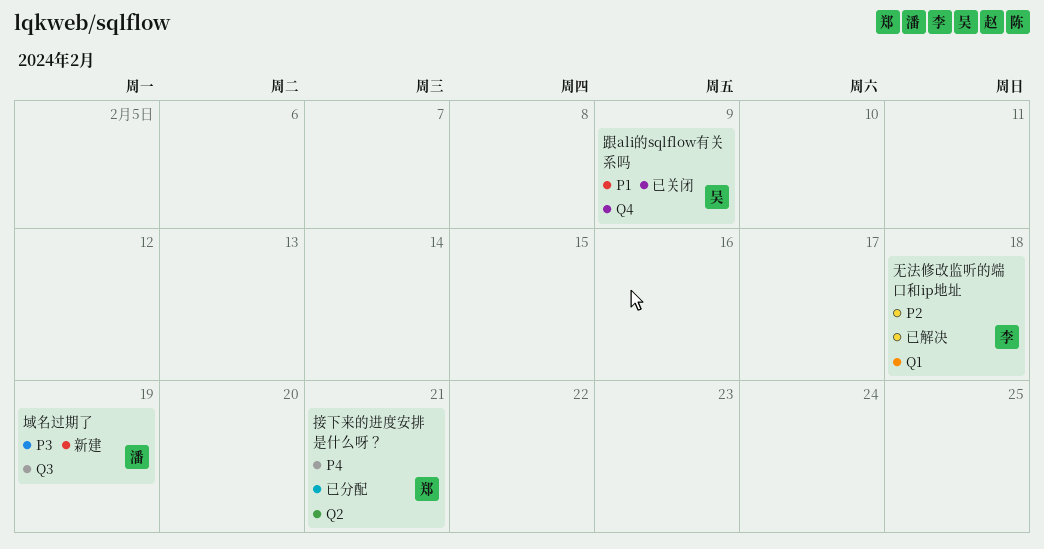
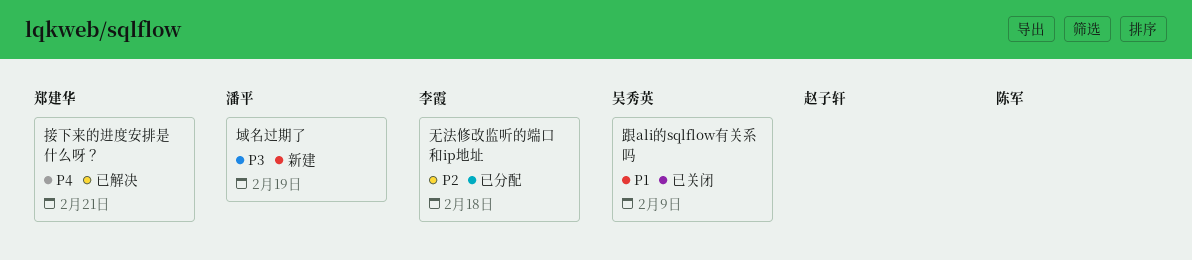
接下来的进度安排是什么呀？, status: 已分配 -> 已解决
无法修改监听的端口和ip地址, status: 已解决 -> 已分配

